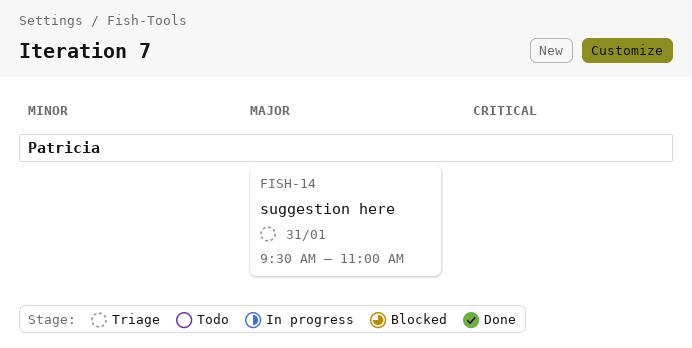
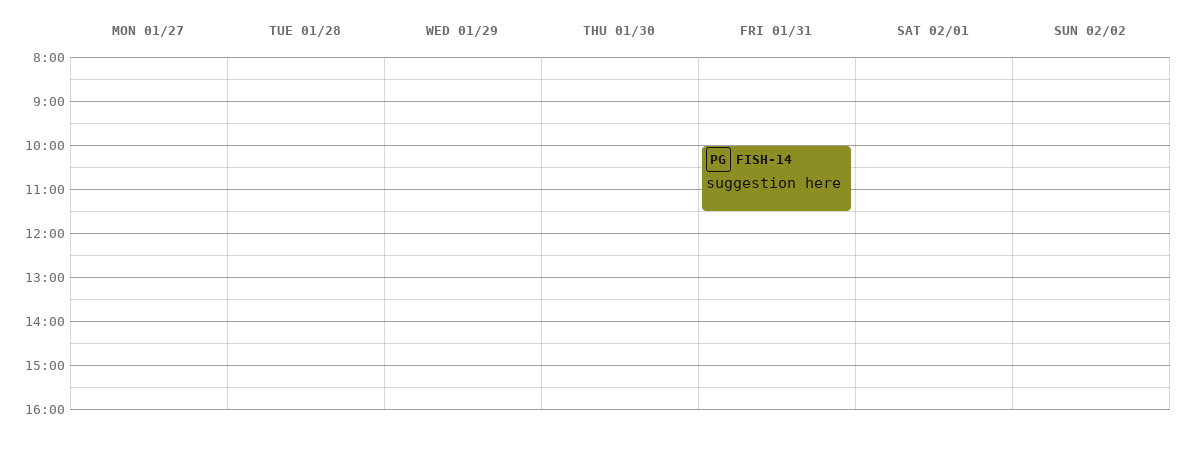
FISH-14, begins: 09:30 -> 10:00
FISH-14, ends: 11:00 -> 11:30

